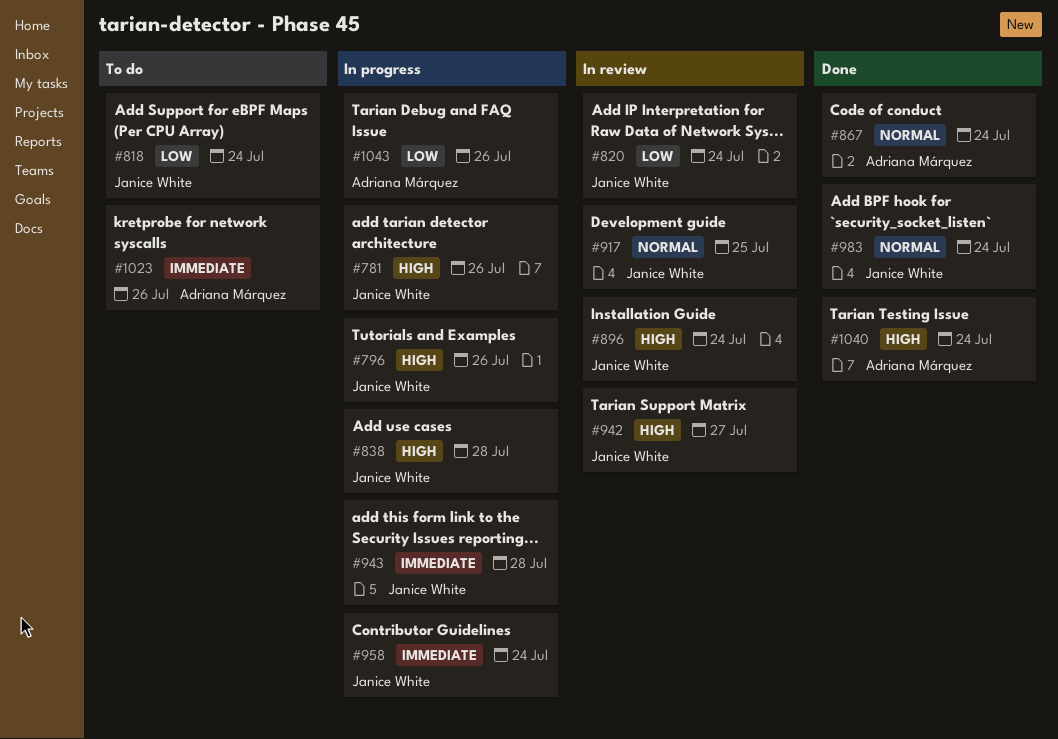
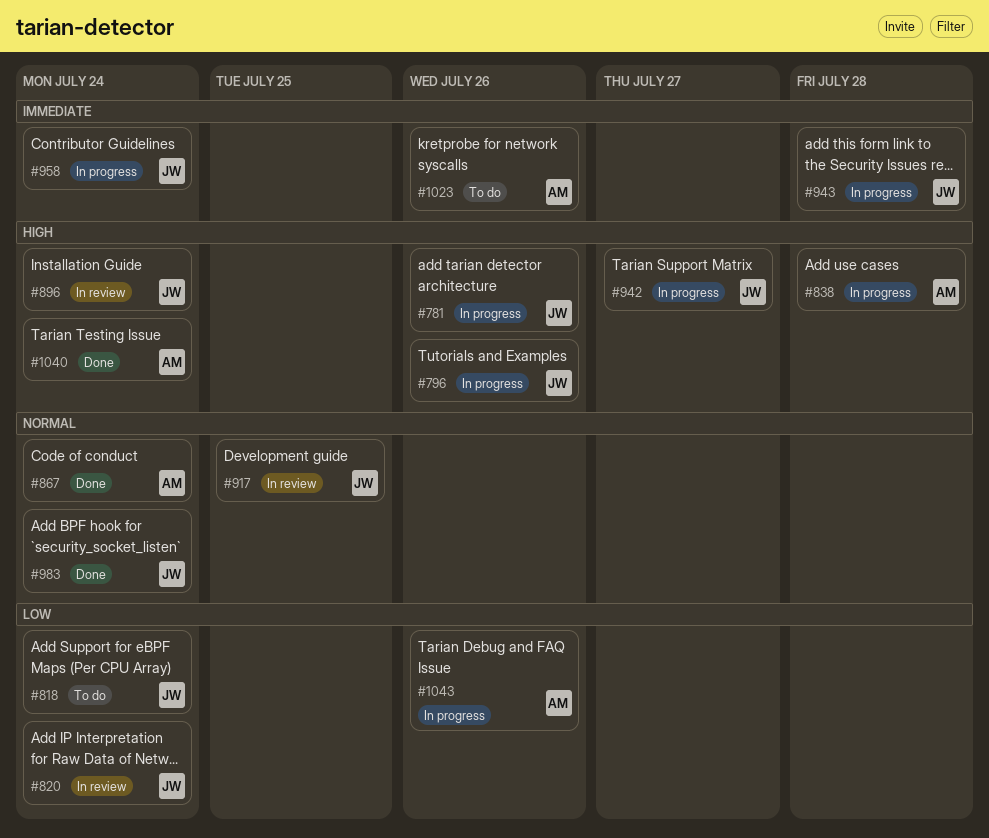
#838, owner: Janice White -> Adriana Márquez
#942, status: In review -> In progress

